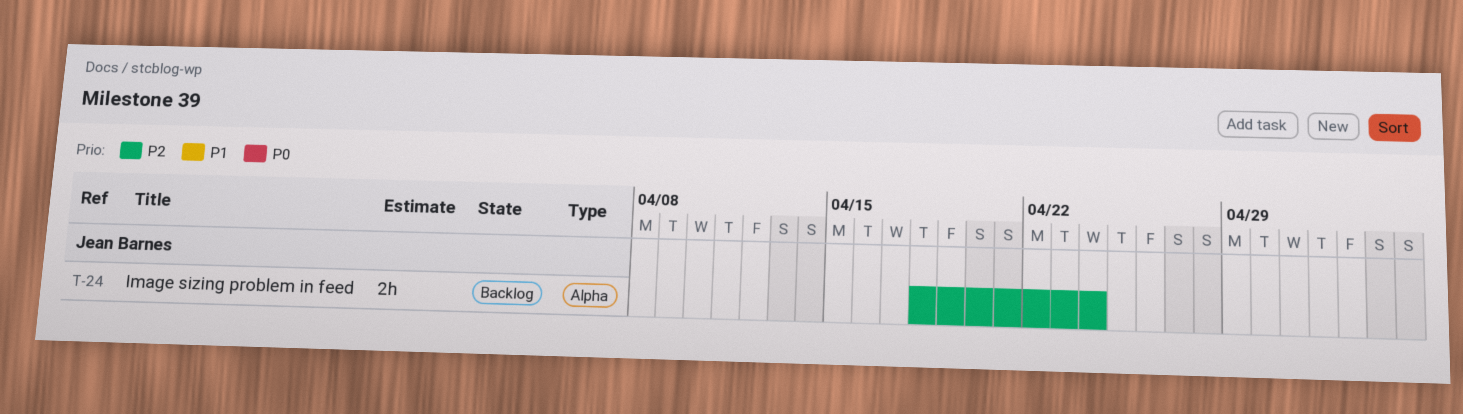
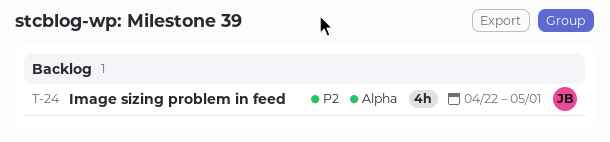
T-24, estimate: 2h -> 4h
T-24, start: Apr 18 -> Apr 22
T-24, due: Apr 24 -> May 1

